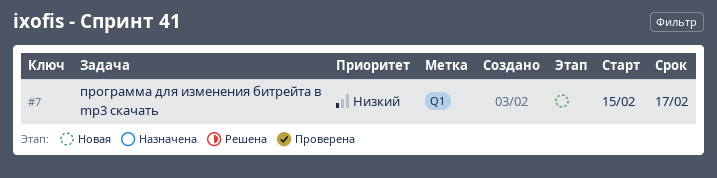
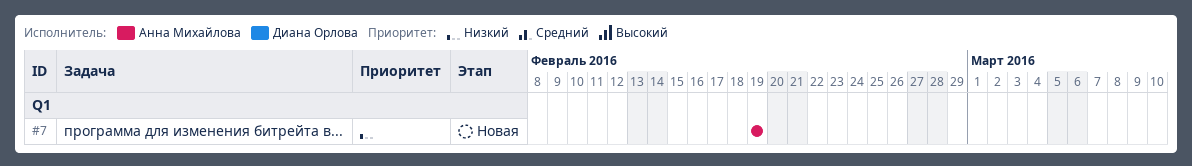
#7, start: Feb 15 -> Feb 19
#7, due: Feb 17 -> Feb 19

